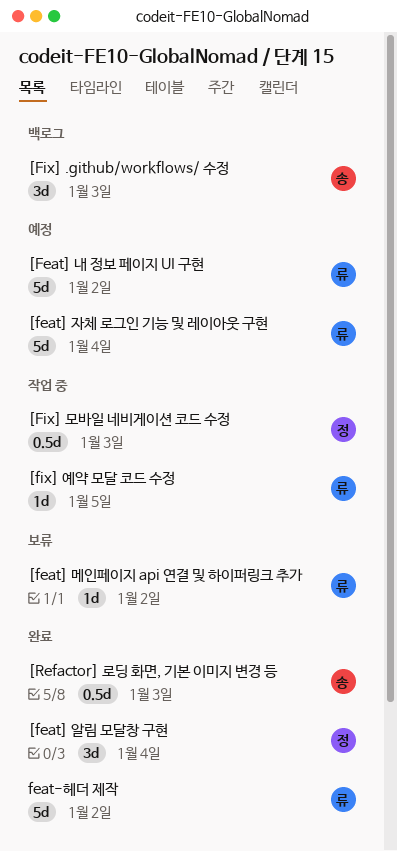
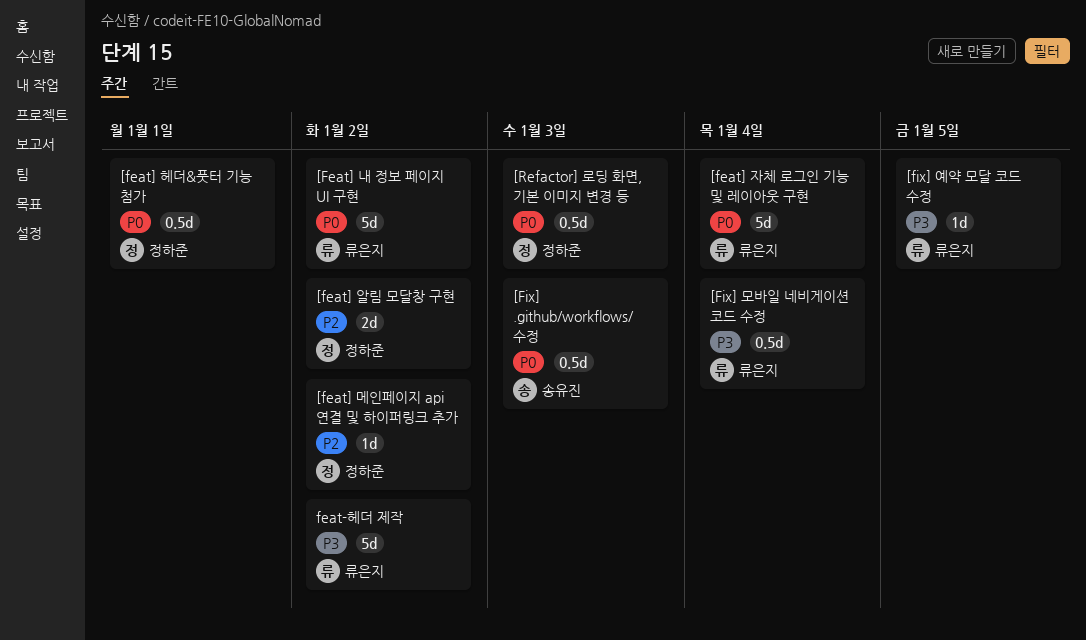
[feat] 메인페이지 api 연결 및 하이퍼링크 추가, owner: 류은지 -> 정하준
[feat] 알림 모달창 구현, estimate: 3d -> 2d
[feat] 알림 모달창 구현, due: Jan 4 -> Jan 2
[feat] 헤더&풋터 기능 첨가: none -> present
[Fix] .github/workflows/ 수정, estimate: 3d -> 0.5d
[Fix] 모바일 네비게이션 코드 수정, owner: 정하준 -> 류은지
[Fix] 모바일 네비게이션 코드 수정, due: Jan 3 -> Jan 4
[Refactor] 로딩 화면, 기본 이미지 변경 등, owner: 송유진 -> 정하준

